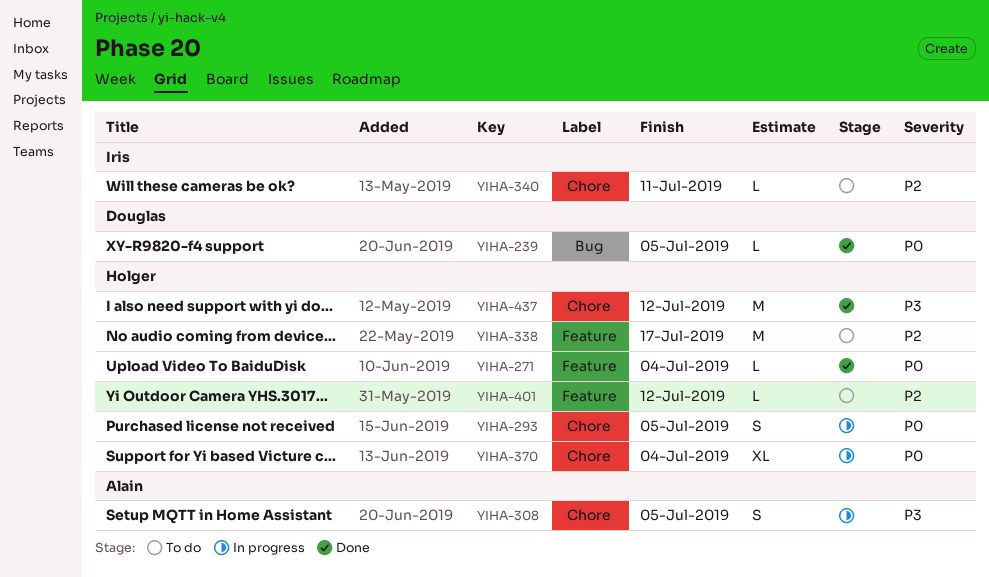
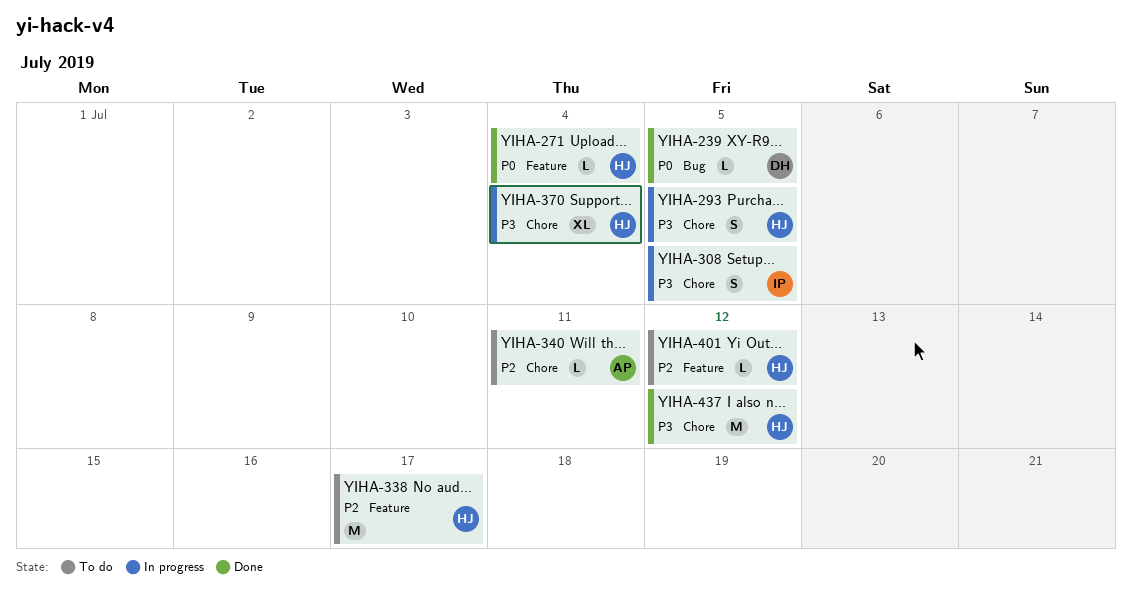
YIHA-293, priority: P0 -> P3
YIHA-308, owner: Alain -> Iris
YIHA-340, owner: Iris -> Alain
YIHA-370, priority: P0 -> P3

